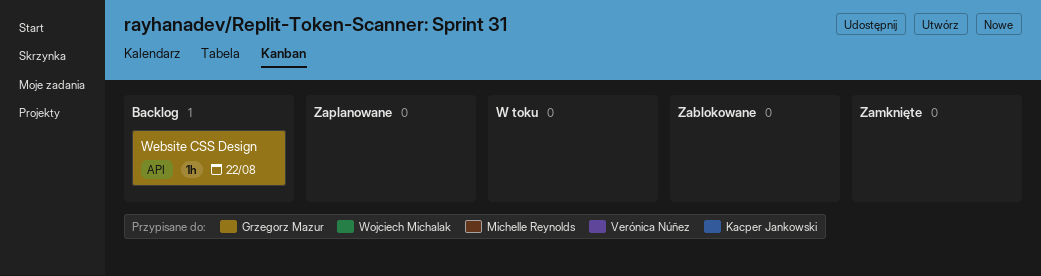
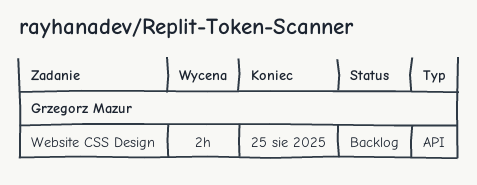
Website CSS Design, estimate: 1h -> 2h
Website CSS Design, due: Aug 22 -> Aug 25

